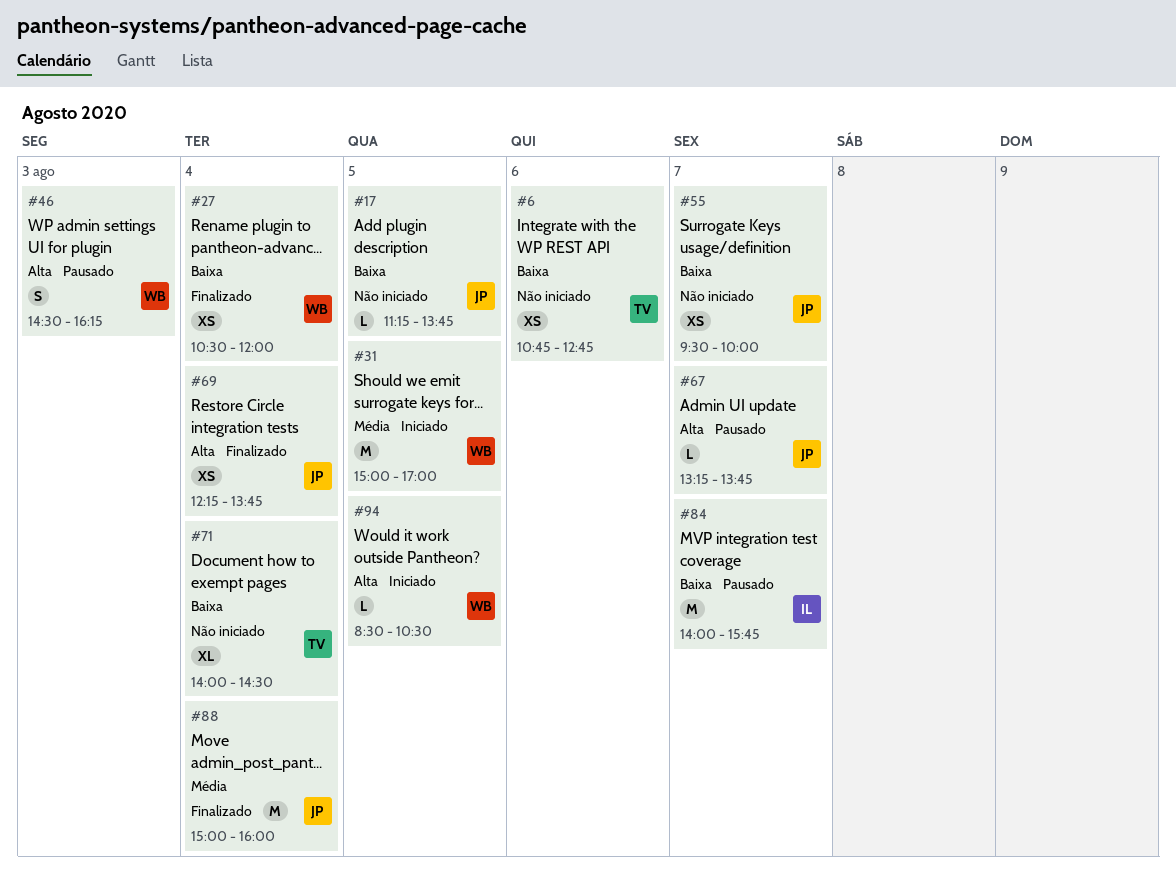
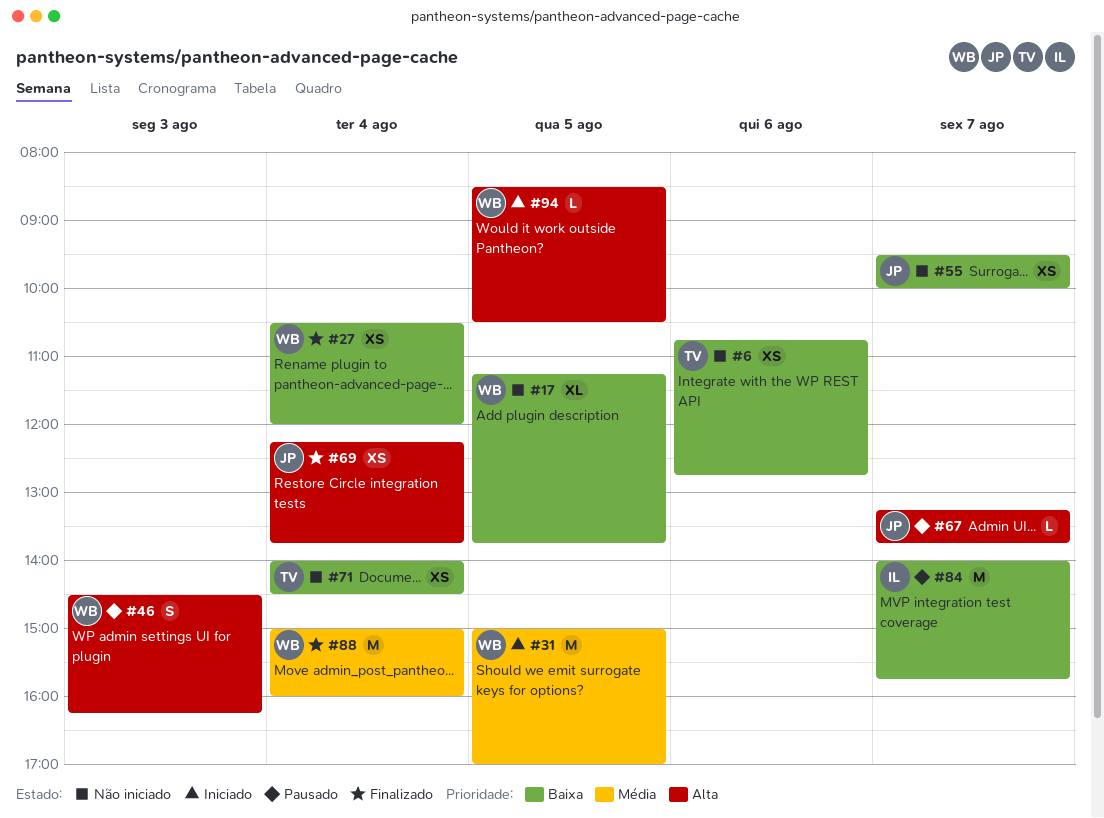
#17, owner: JP -> WB
#17, estimate: L -> XL
#71, estimate: XL -> XS
#88, owner: JP -> WB

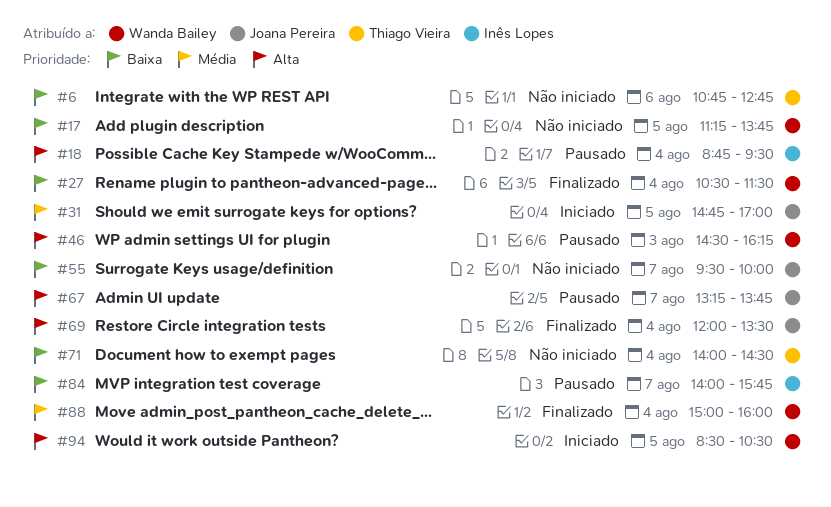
#18: none -> present
#27, ends: 12:00 -> 11:30
#31, owner: Wanda Bailey -> Joana Pereira
#31, begins: 15:00 -> 14:45
#69, begins: 12:15 -> 12:00
#69, ends: 13:45 -> 13:30

